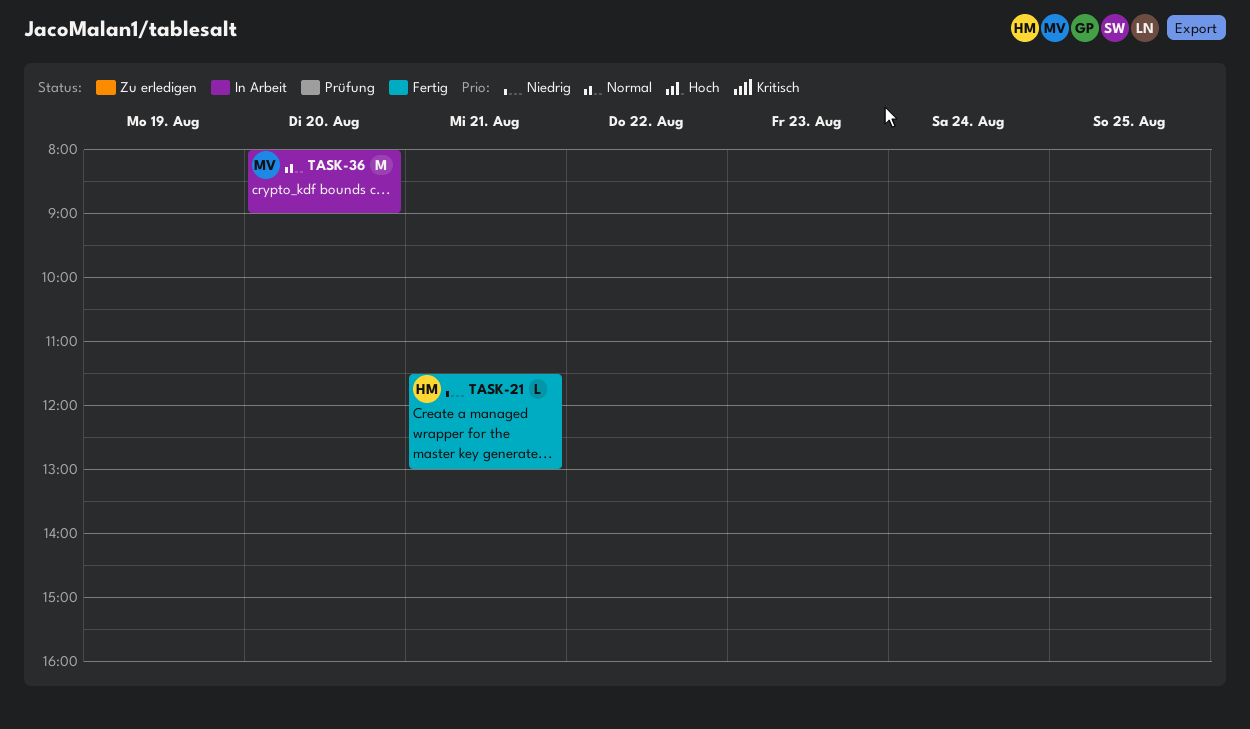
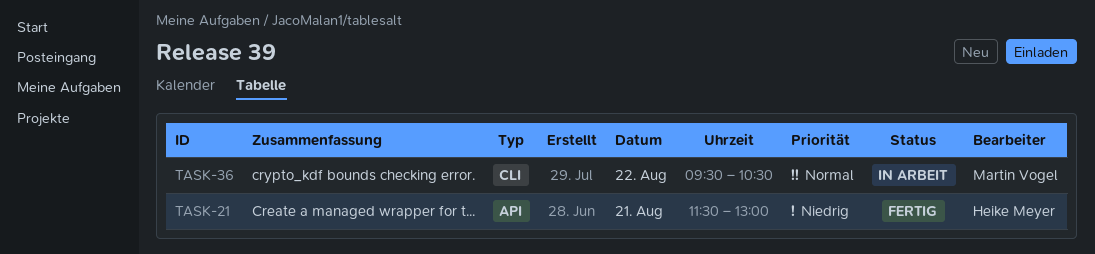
TASK-36, day: Aug 20 -> Aug 22
TASK-36, begins: 08:00 -> 09:30
TASK-36, ends: 09:00 -> 10:30

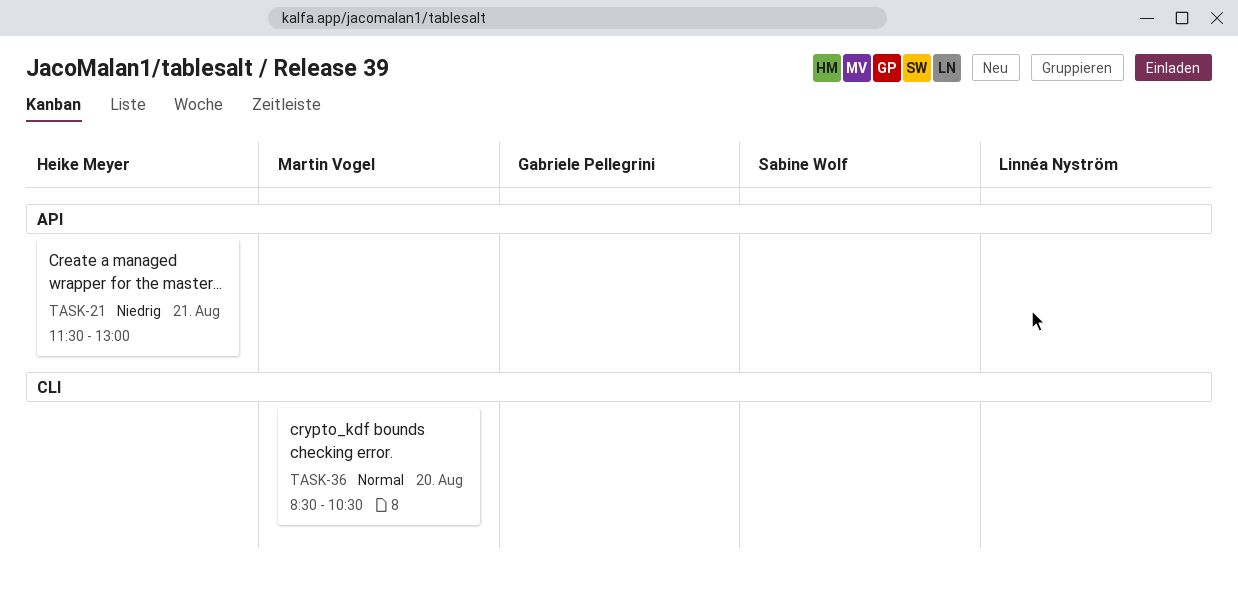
TASK-36, day: Aug 22 -> Aug 20
TASK-36, begins: 09:30 -> 08:30

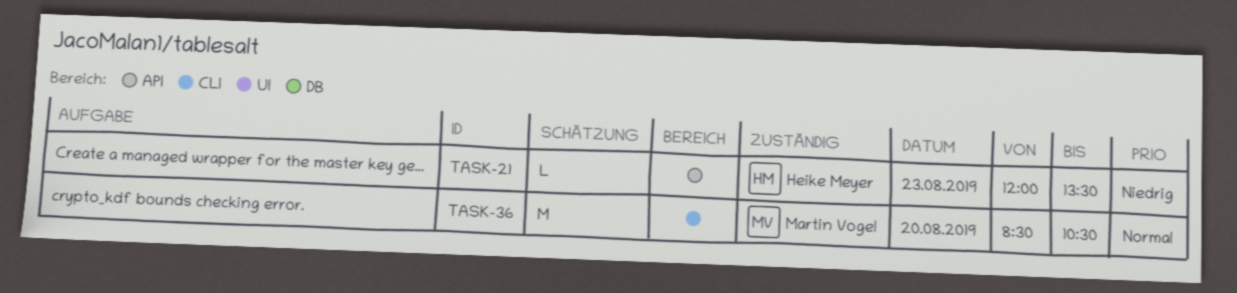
TASK-21, day: Aug 21 -> Aug 23
TASK-21, begins: 11:30 -> 12:00
TASK-21, ends: 13:00 -> 13:30

